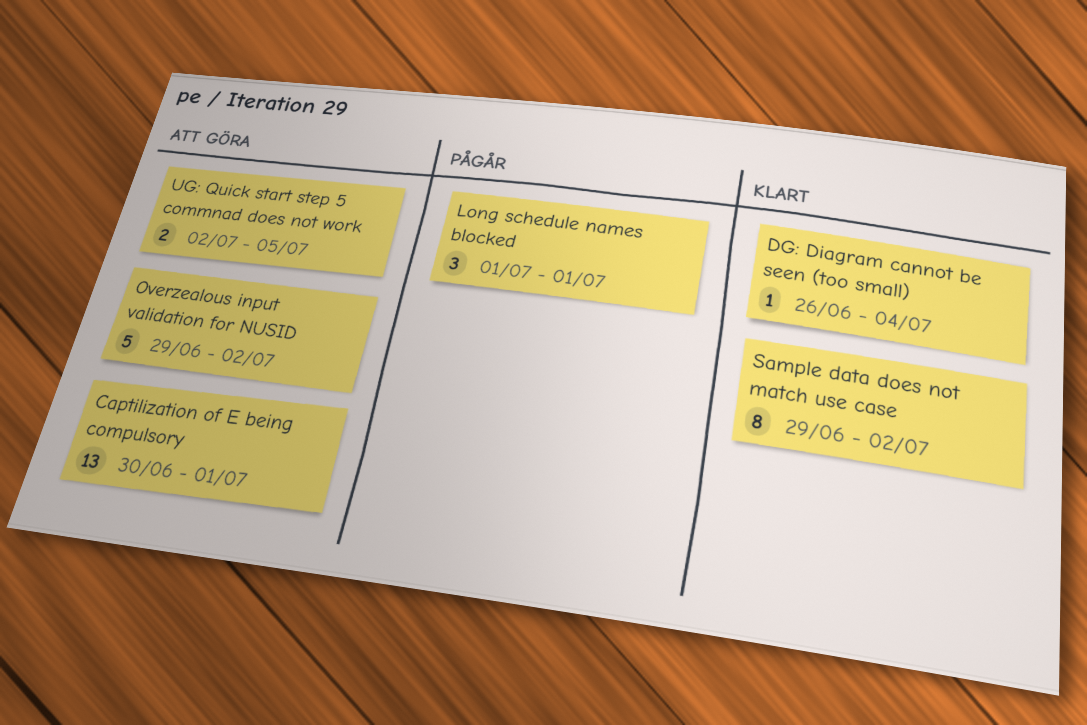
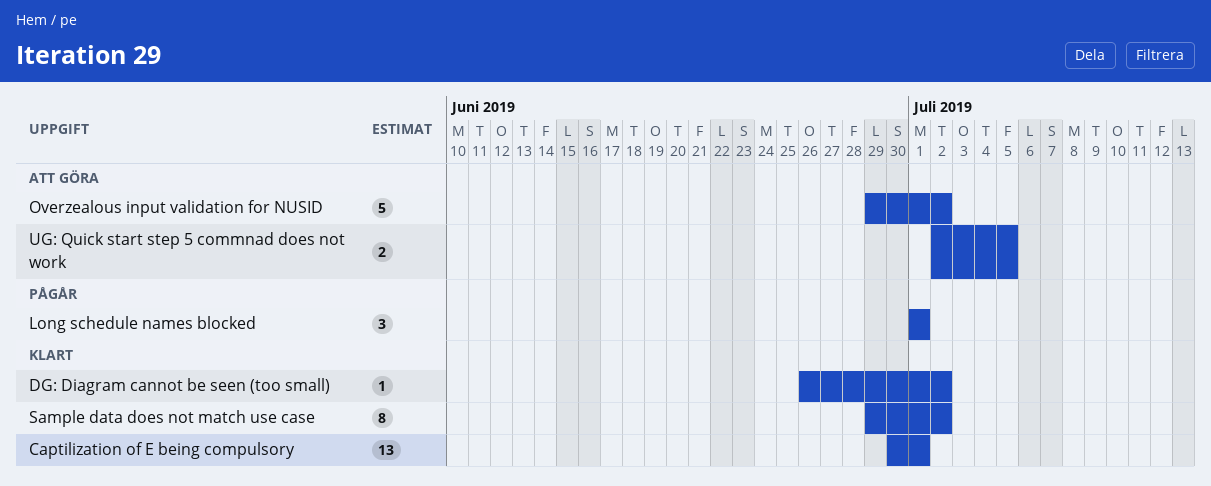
Captilization of E being compulsory, status: Att göra -> Klart
DG: Diagram cannot be seen (too small), due: Jul 4 -> Jul 2

